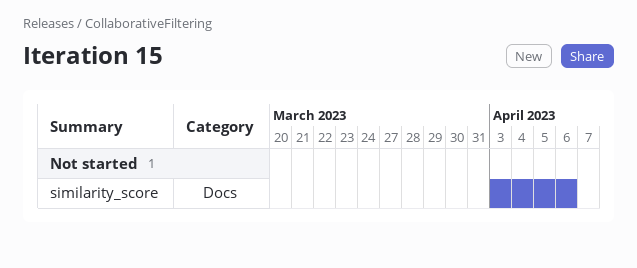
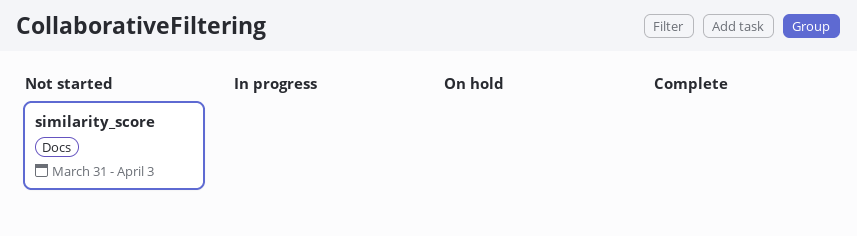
similarity_score, start: Apr 3 -> Mar 31
similarity_score, due: Apr 6 -> Apr 3

